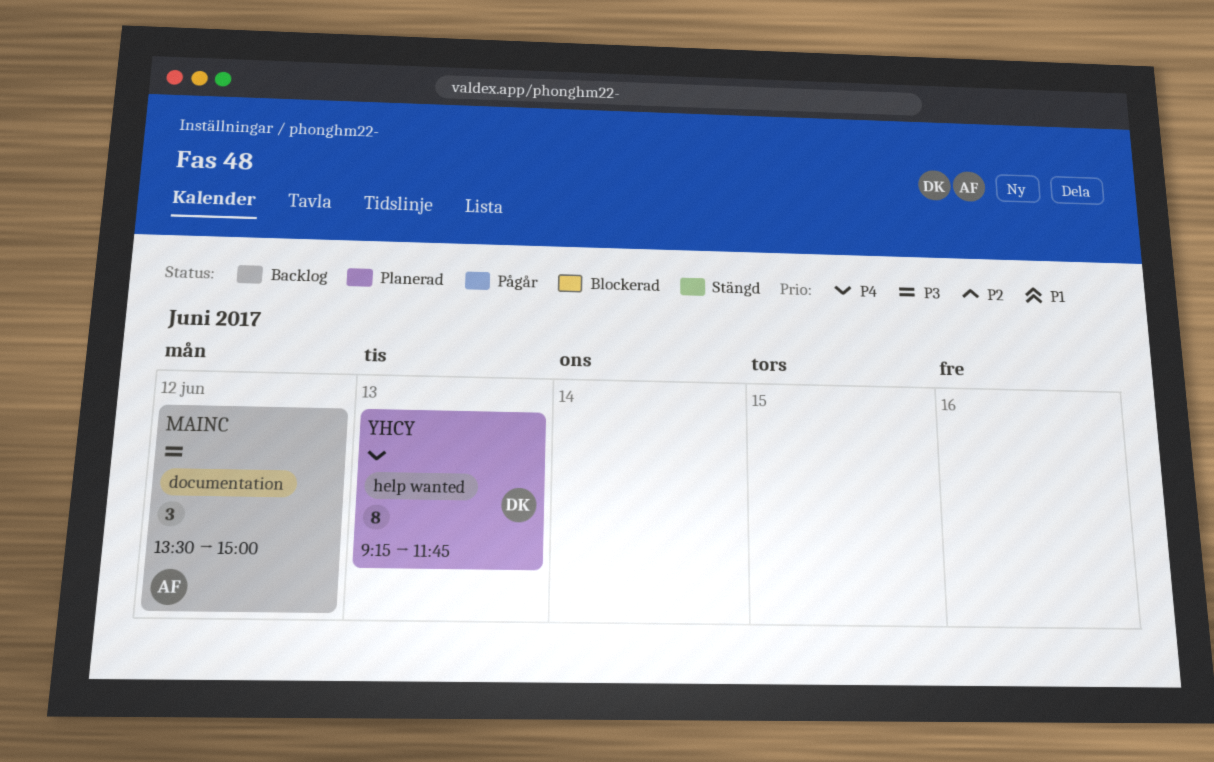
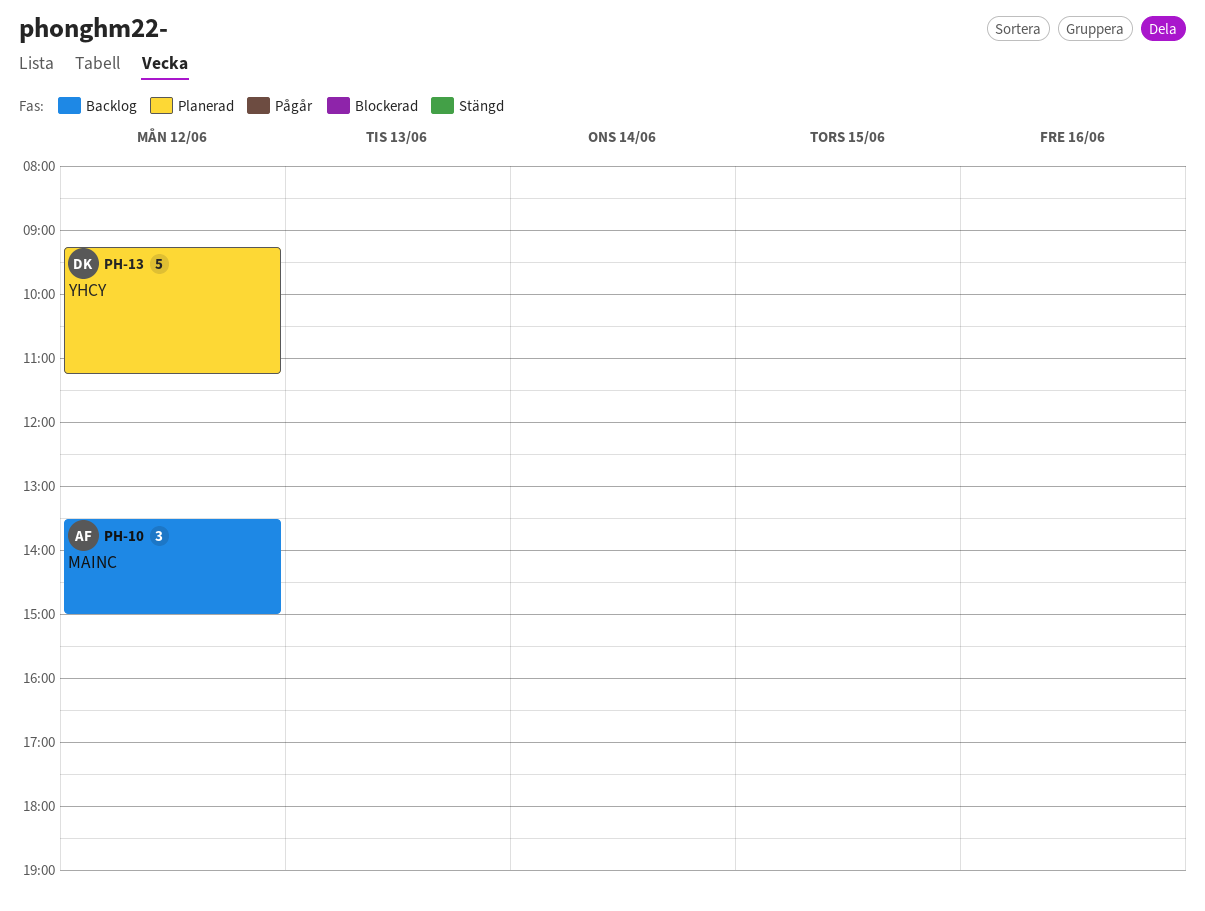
YHCY, estimate: 8 -> 5
YHCY, day: Jun 13 -> Jun 12
YHCY, ends: 11:45 -> 11:15

